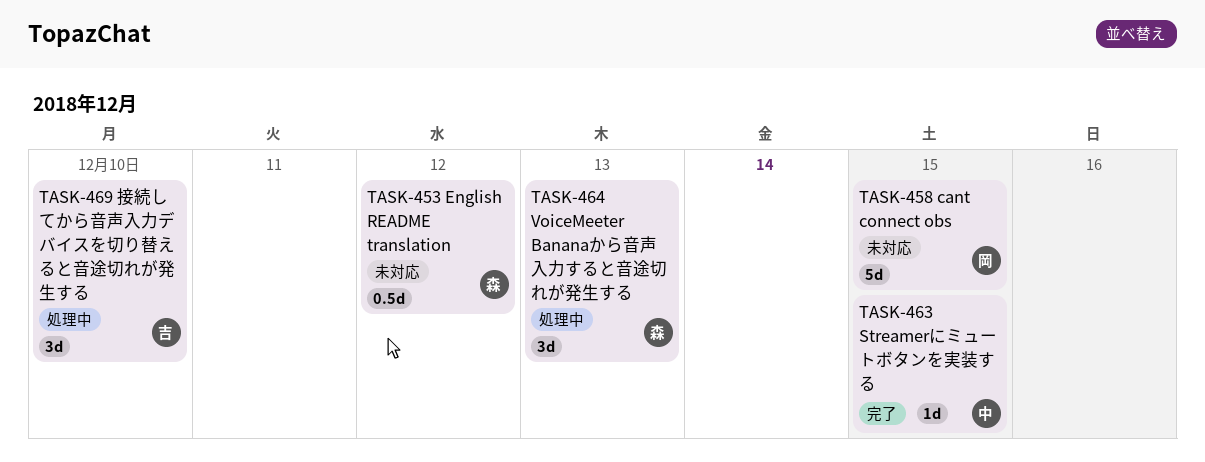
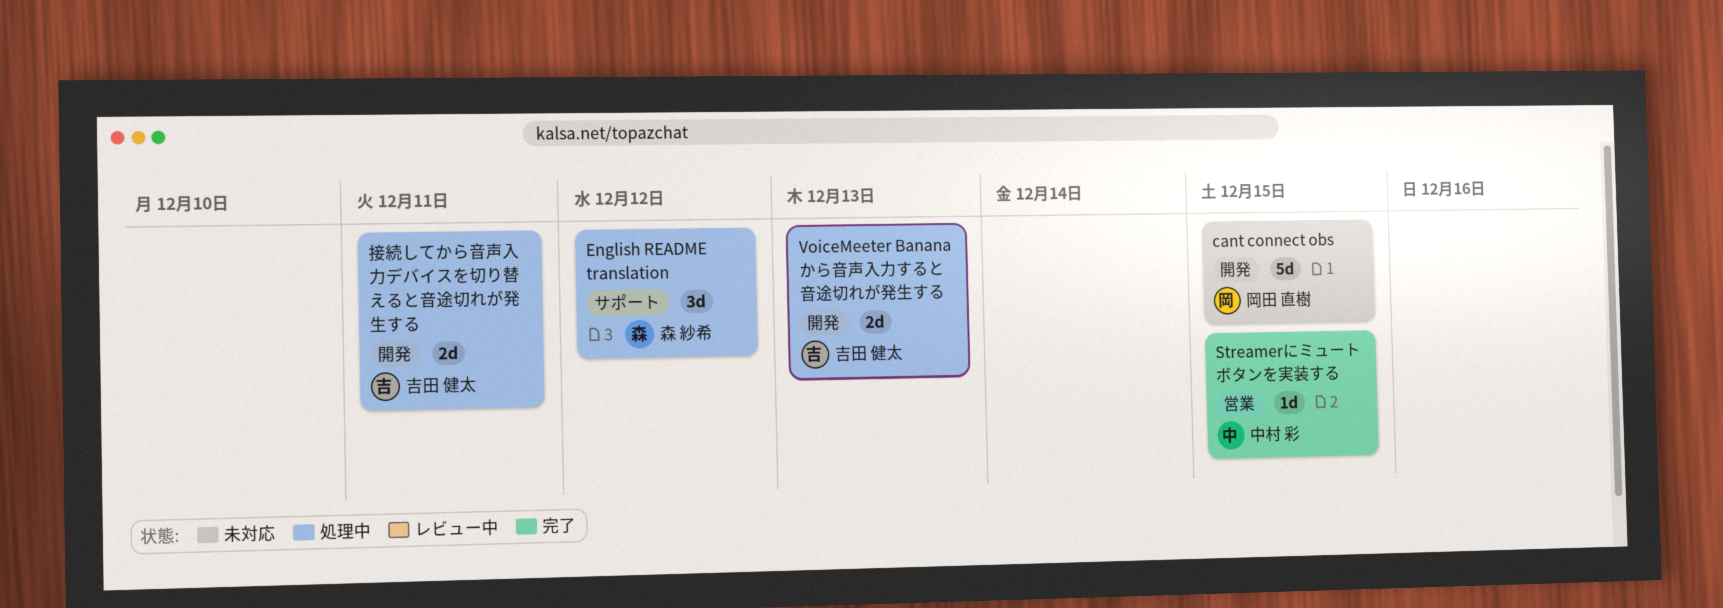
English README translation, status: 未対応 -> 処理中
English README translation, estimate: 0.5d -> 3d
VoiceMeeter Bananaから音声入力すると音途切れが発生する, owner: 森 紗希 -> 吉田 健太
VoiceMeeter Bananaから音声入力すると音途切れが発生する, estimate: 3d -> 2d
接続してから音声入力デバイスを切り替えると音途切れが発生する, estimate: 3d -> 2d
接続してから音声入力デバイスを切り替えると音途切れが発生する, due: Dec 10 -> Dec 11

